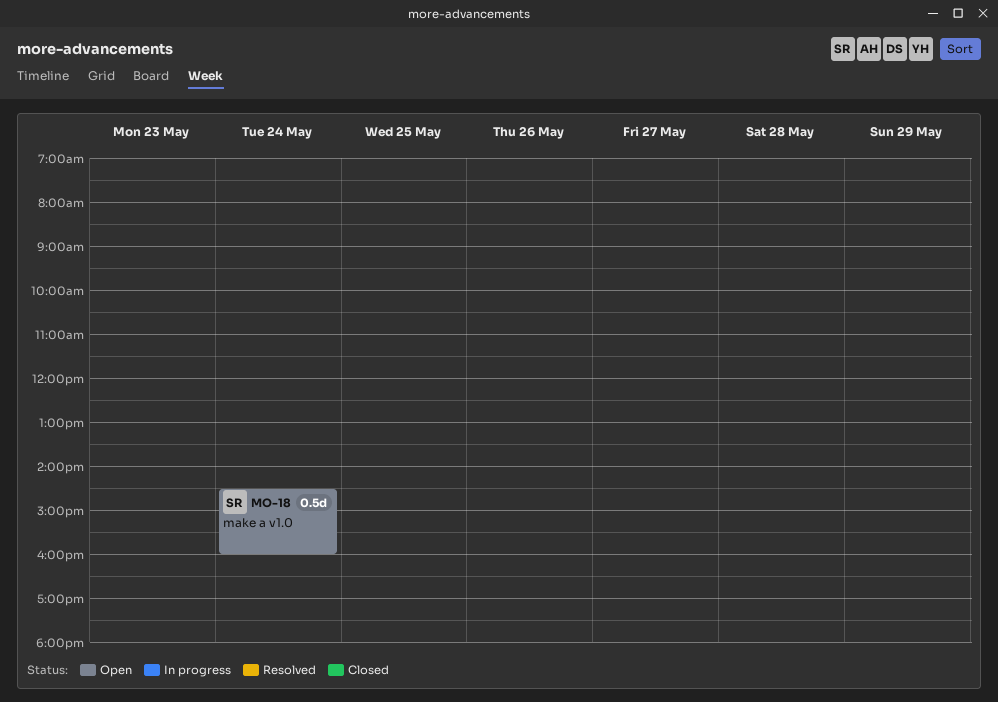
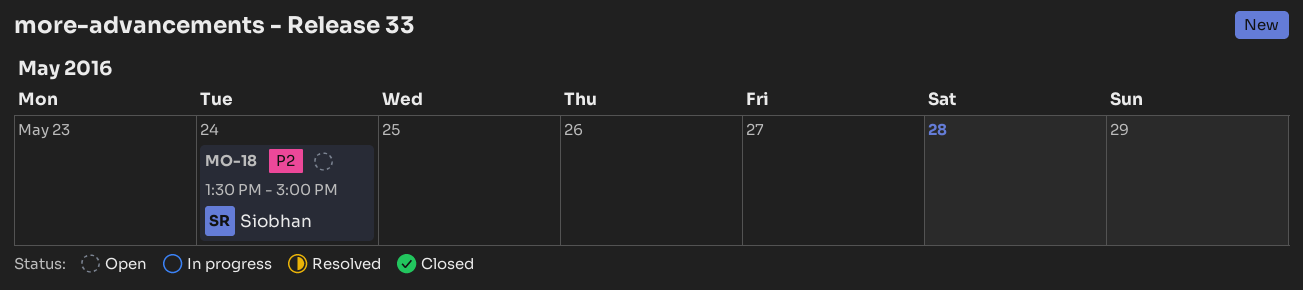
MO-18, begins: 14:30 -> 13:30
MO-18, ends: 16:00 -> 15:00

